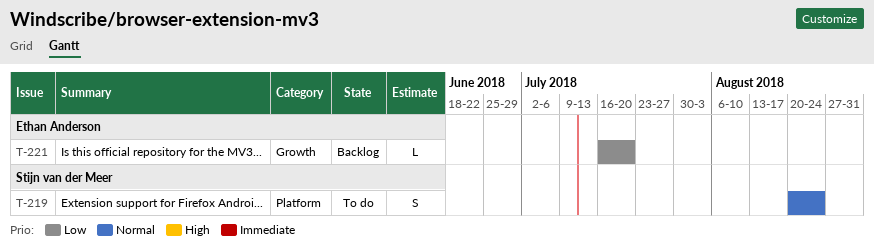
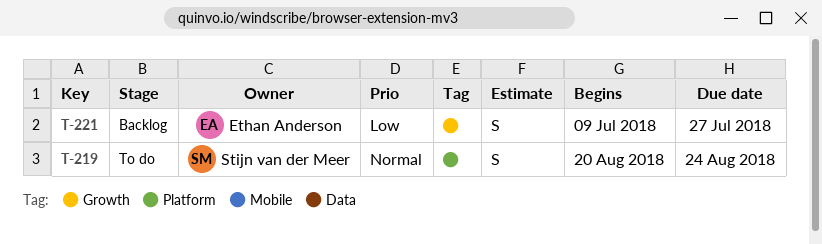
T-221, estimate: L -> S
T-221, start: Jul 16 -> Jul 9
T-221, due: Jul 20 -> Jul 27

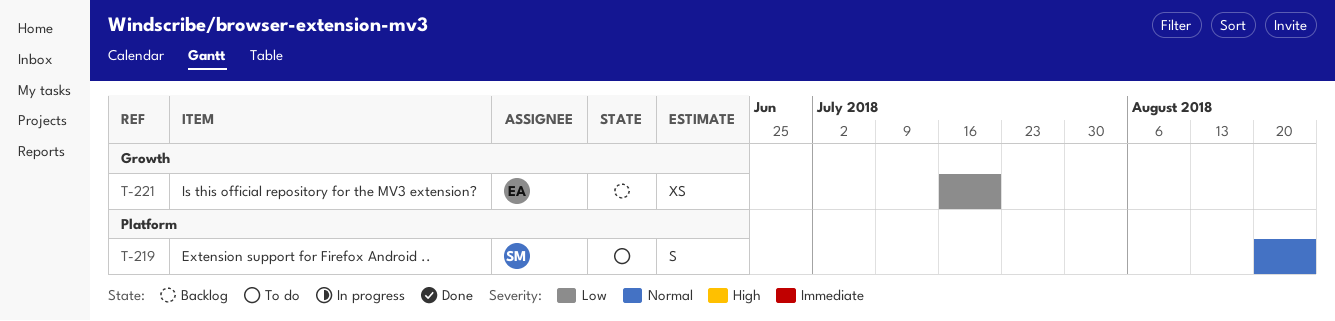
T-221, estimate: S -> XS
T-221, start: Jul 9 -> Jul 16
T-221, due: Jul 27 -> Jul 20

